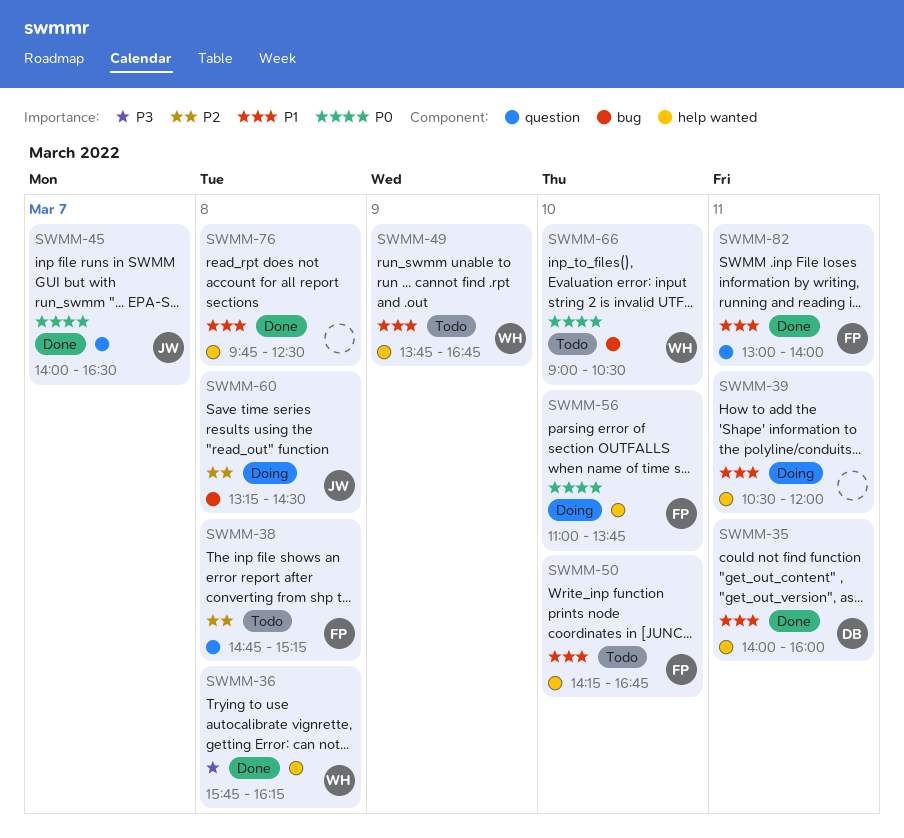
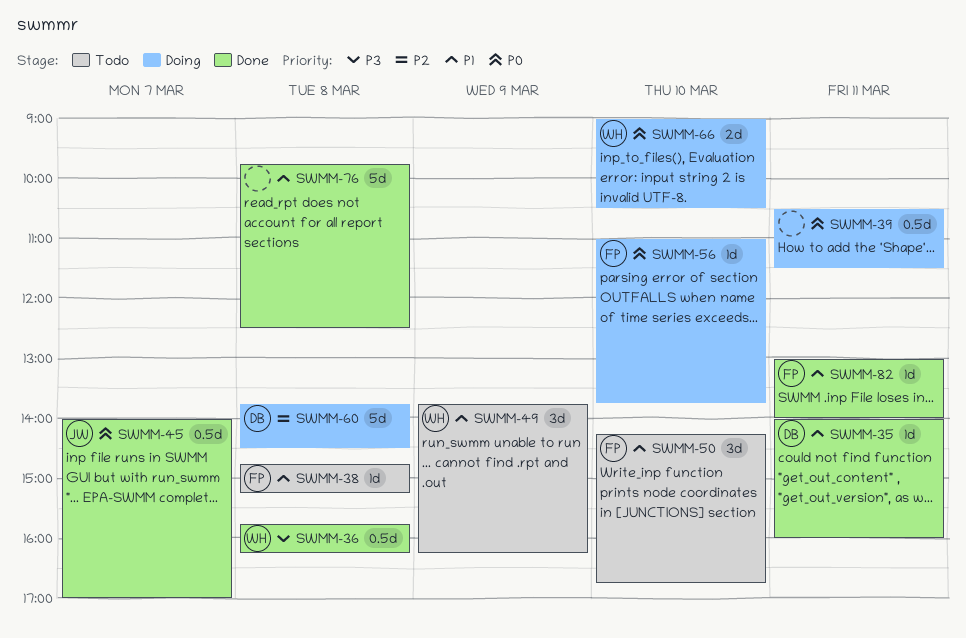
SWMM-38, priority: P2 -> P1
SWMM-39, priority: P1 -> P0
SWMM-39, ends: 12:00 -> 11:30
SWMM-45, ends: 16:30 -> 17:00
SWMM-49, ends: 16:45 -> 16:15
SWMM-60, owner: JW -> DB
SWMM-60, begins: 13:15 -> 13:45
SWMM-66, status: Todo -> Doing

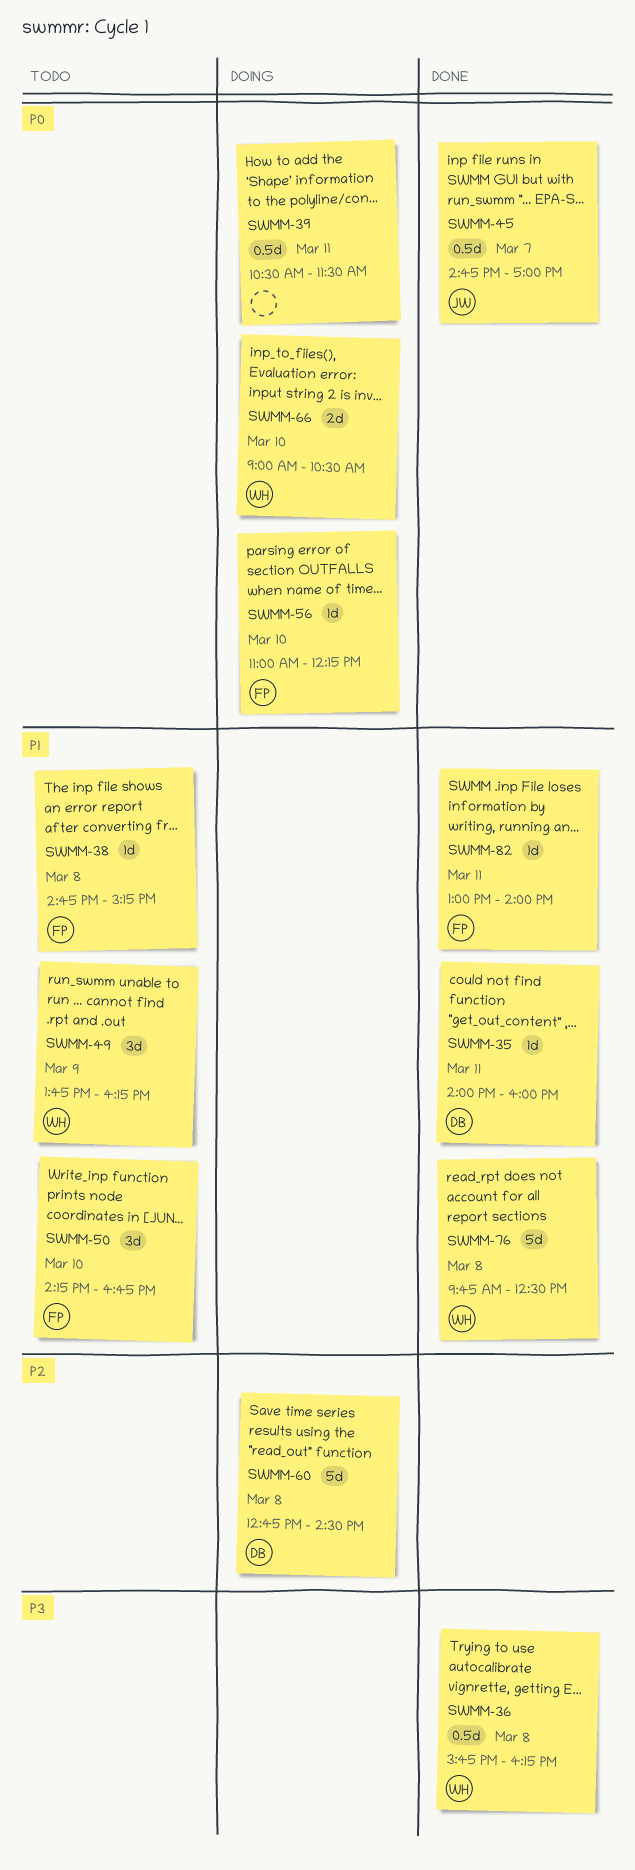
SWMM-45, begins: 14:00 -> 14:45
SWMM-56, ends: 13:45 -> 12:15
SWMM-60, begins: 13:45 -> 12:45
SWMM-76, owner: none -> WH

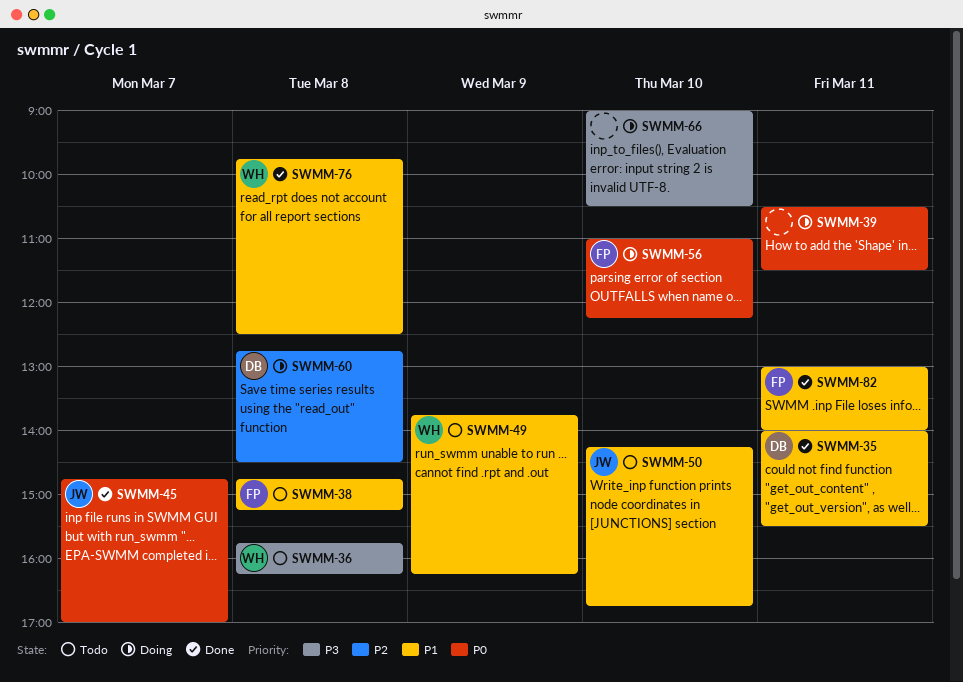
SWMM-35, ends: 16:00 -> 15:30
SWMM-36, status: Done -> Todo
SWMM-50, owner: FP -> JW
SWMM-66, owner: WH -> none
SWMM-66, priority: P0 -> P3

